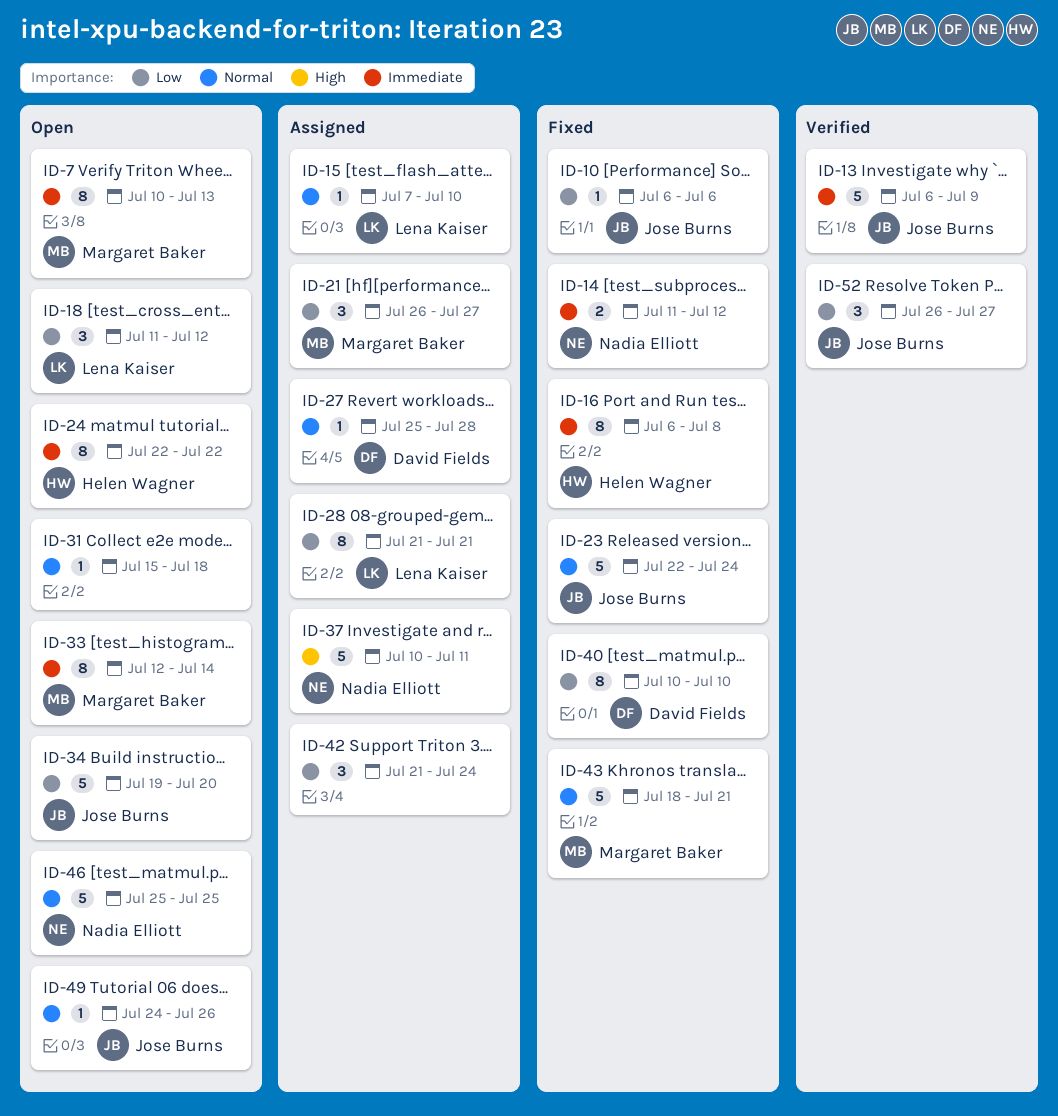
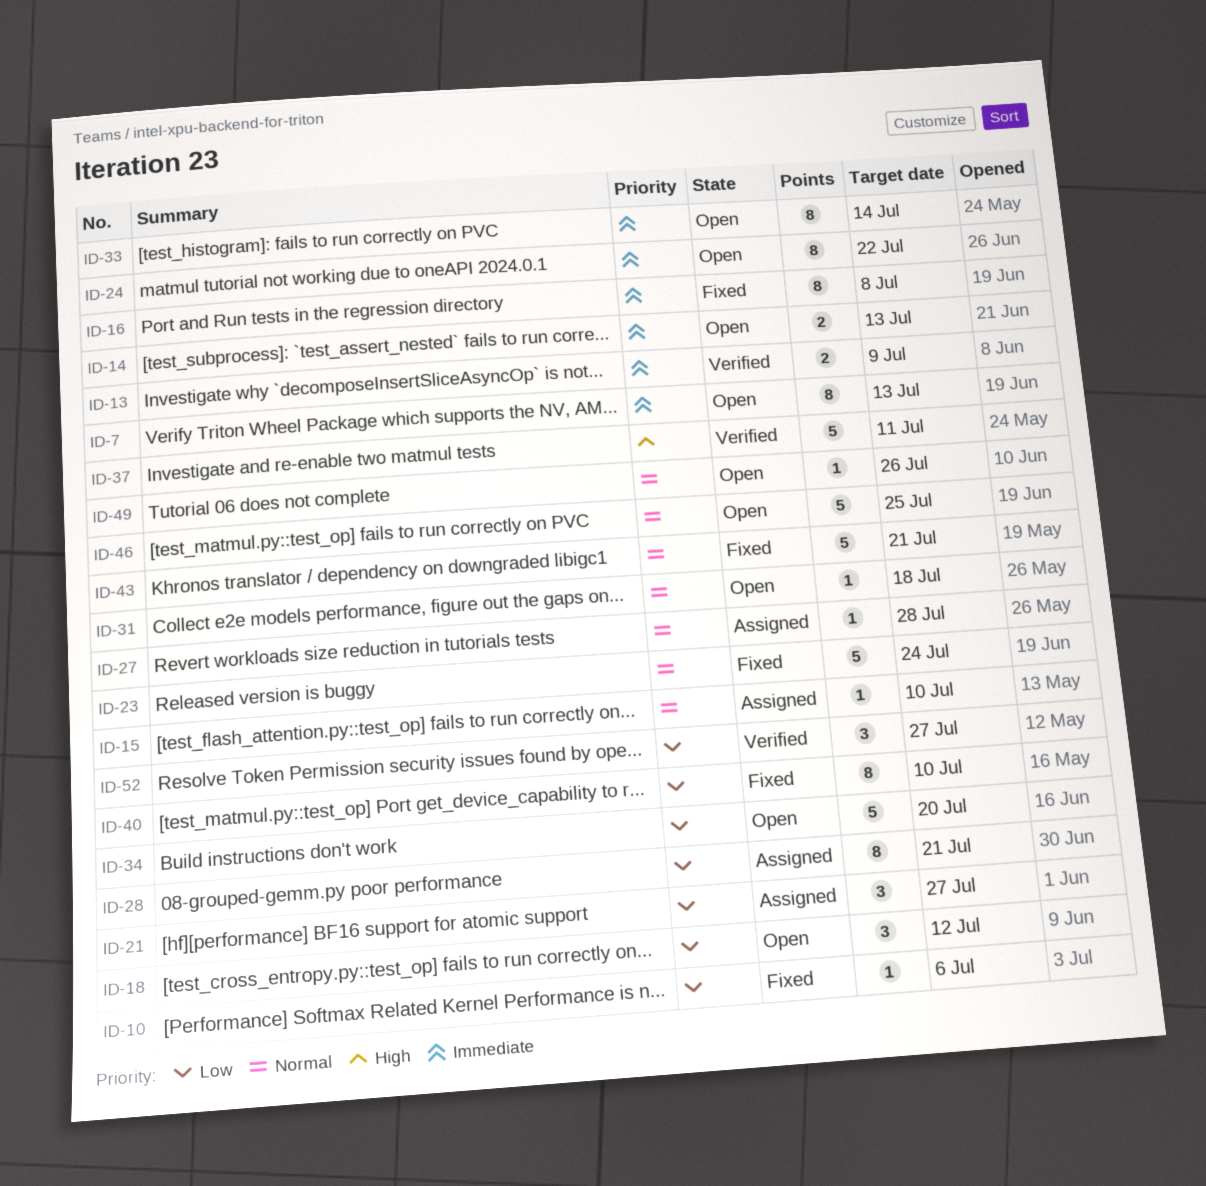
ID-13, estimate: 5 -> 2
ID-14, status: Fixed -> Open
ID-14, due: Jul 12 -> Jul 13
ID-37, status: Assigned -> Verified
ID-42: present -> none

